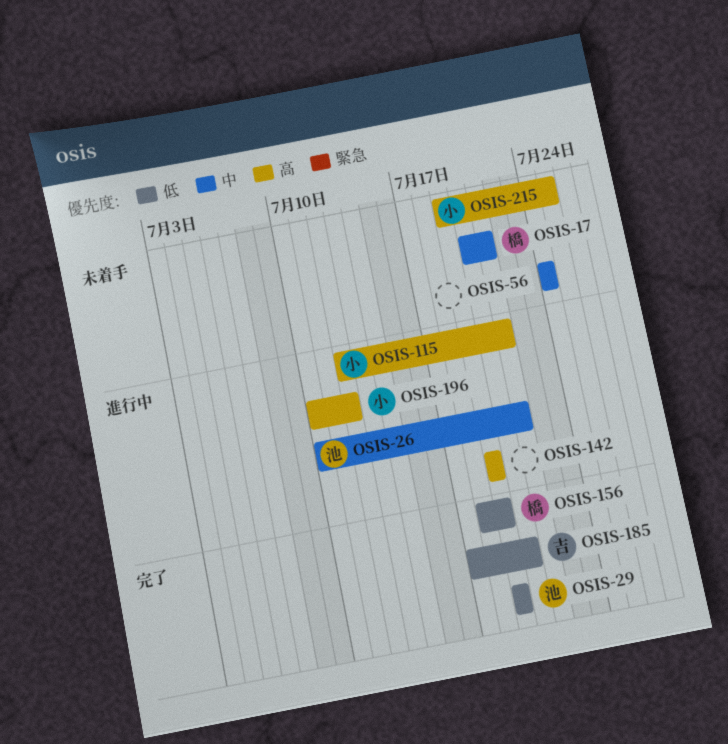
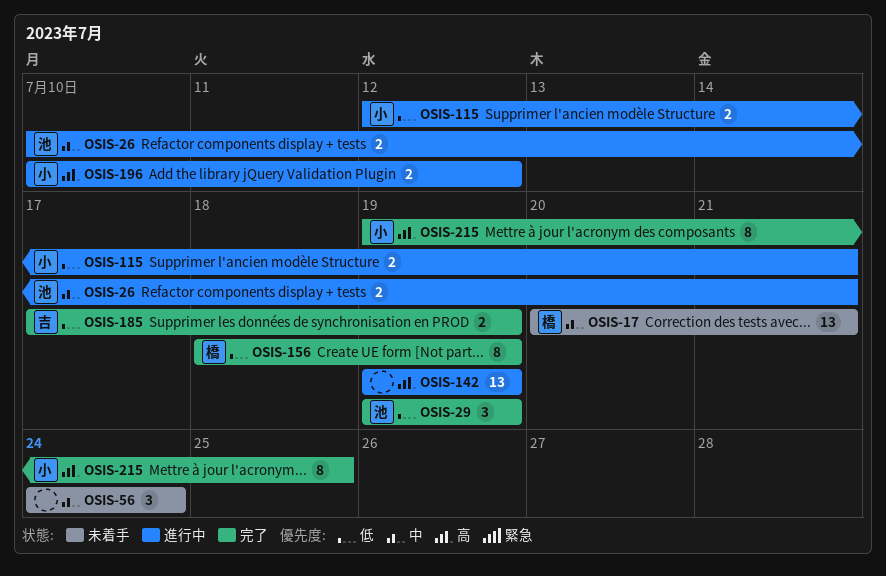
OSIS-115, priority: 高 -> 低
OSIS-185, due: Jul 20 -> Jul 19
OSIS-215, status: 未着手 -> 完了

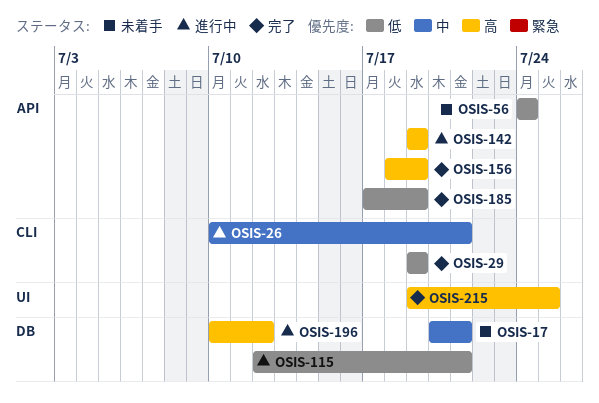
OSIS-56, priority: 中 -> 低
OSIS-156, priority: 低 -> 高

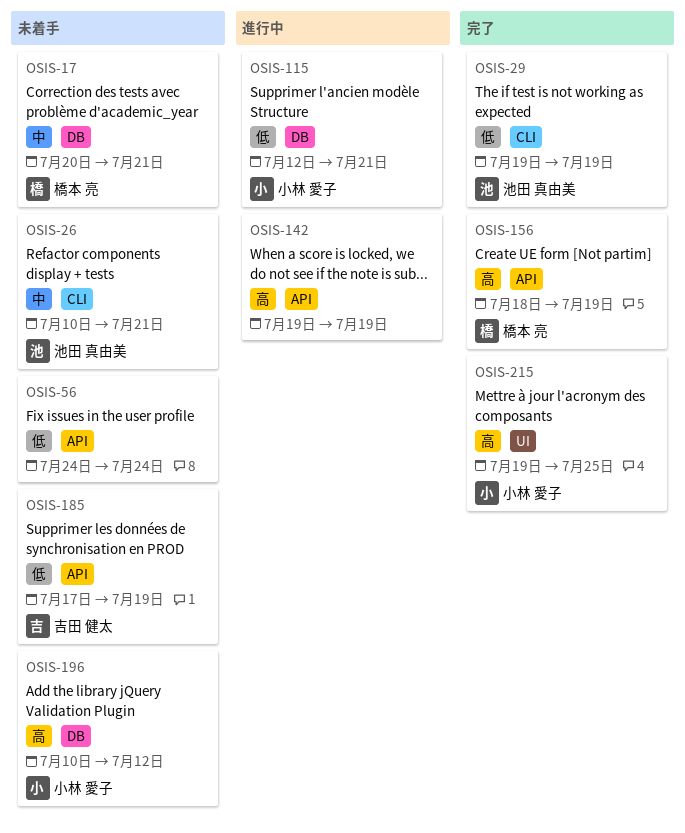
OSIS-26, status: 進行中 -> 未着手
OSIS-185, status: 完了 -> 未着手
OSIS-196, status: 進行中 -> 未着手

